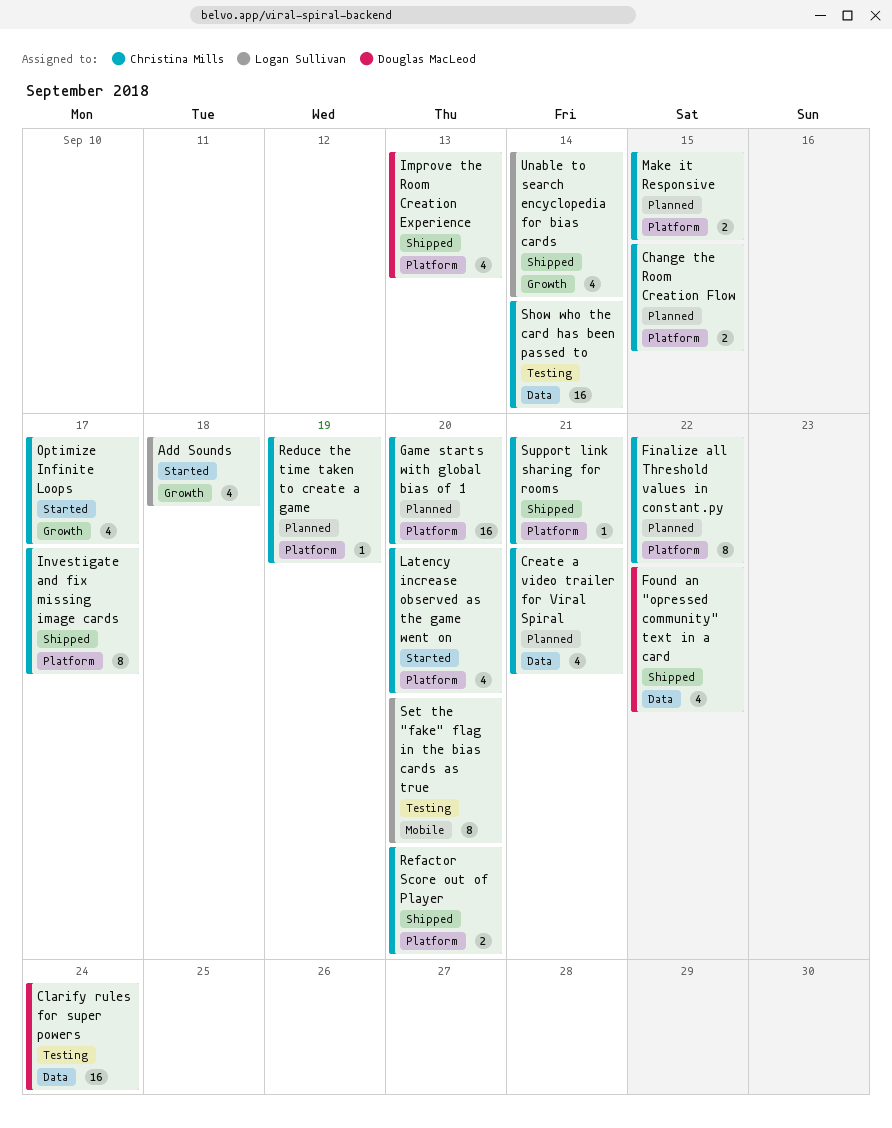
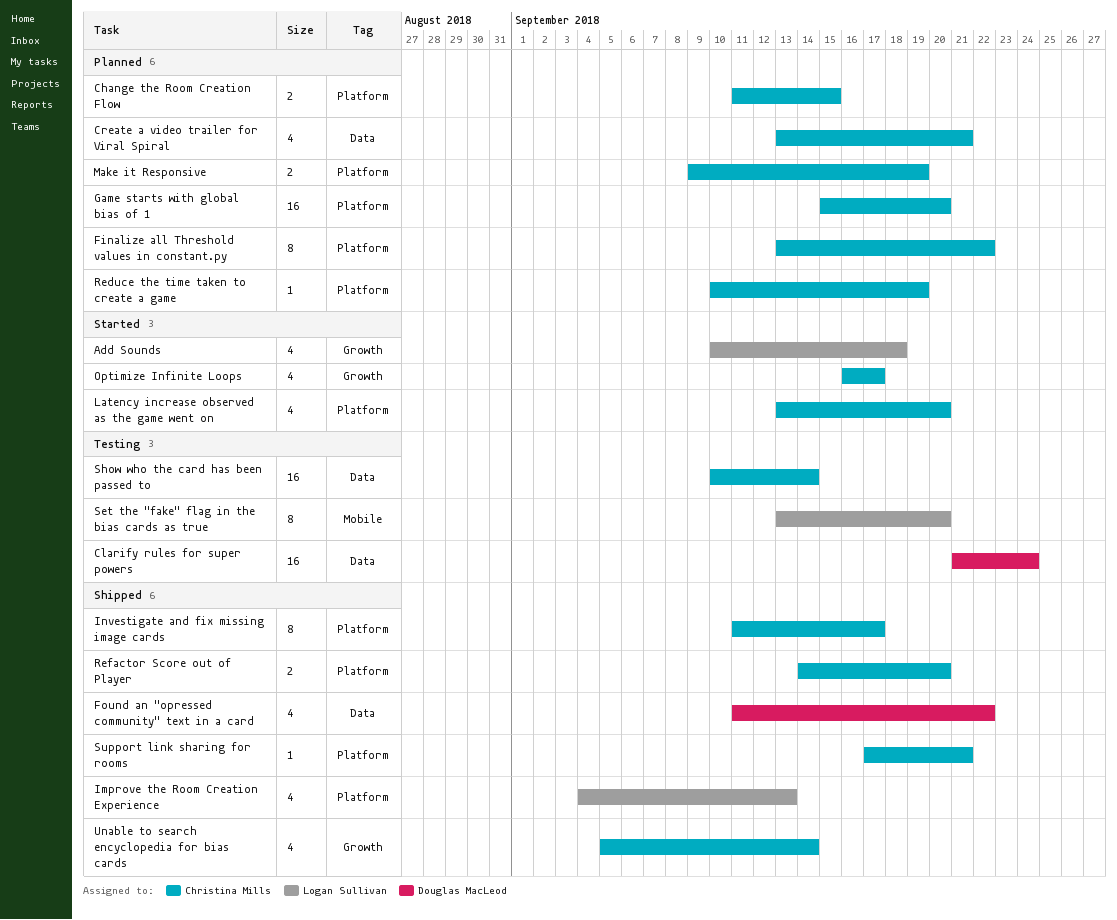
Improve the Room Creation Experience, owner: Douglas MacLeod -> Logan Sullivan
Make it Responsive, due: Sep 15 -> Sep 19
Unable to search encyclopedia for bias cards, owner: Logan Sullivan -> Christina Mills

